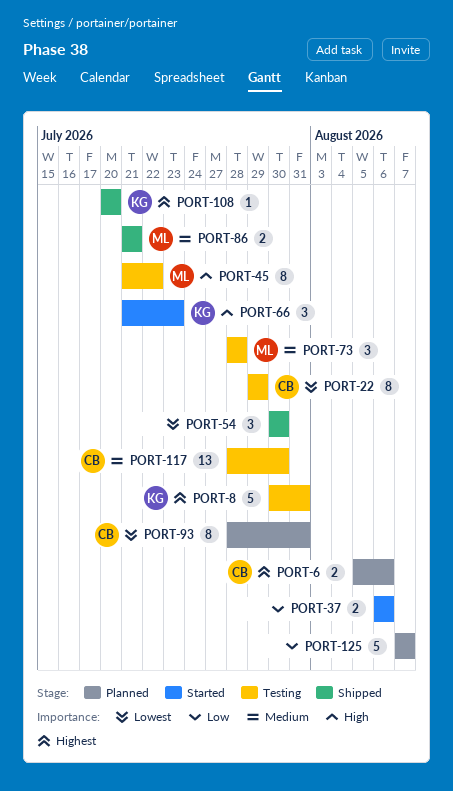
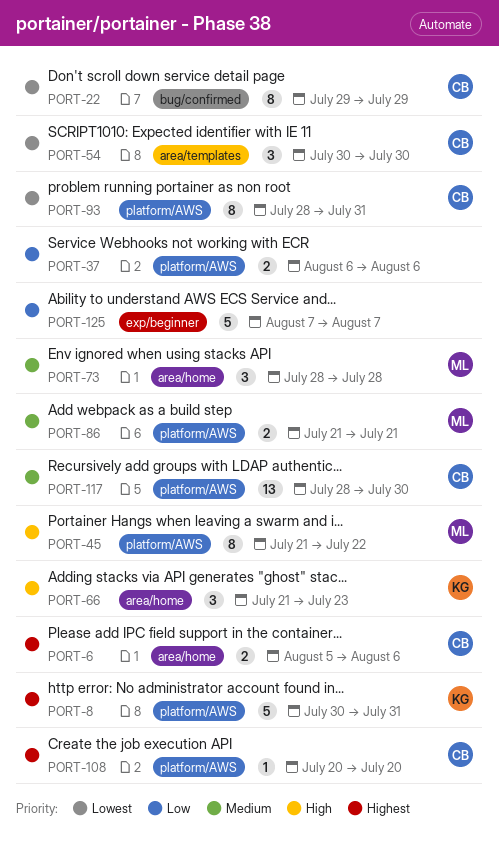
PORT-54, owner: none -> CB
PORT-108, owner: KG -> CB

